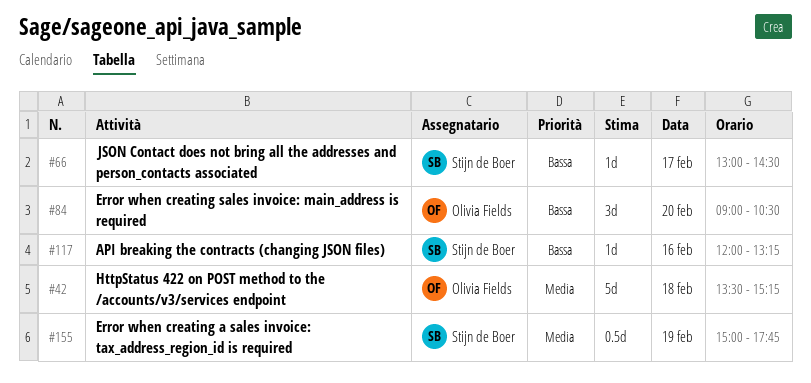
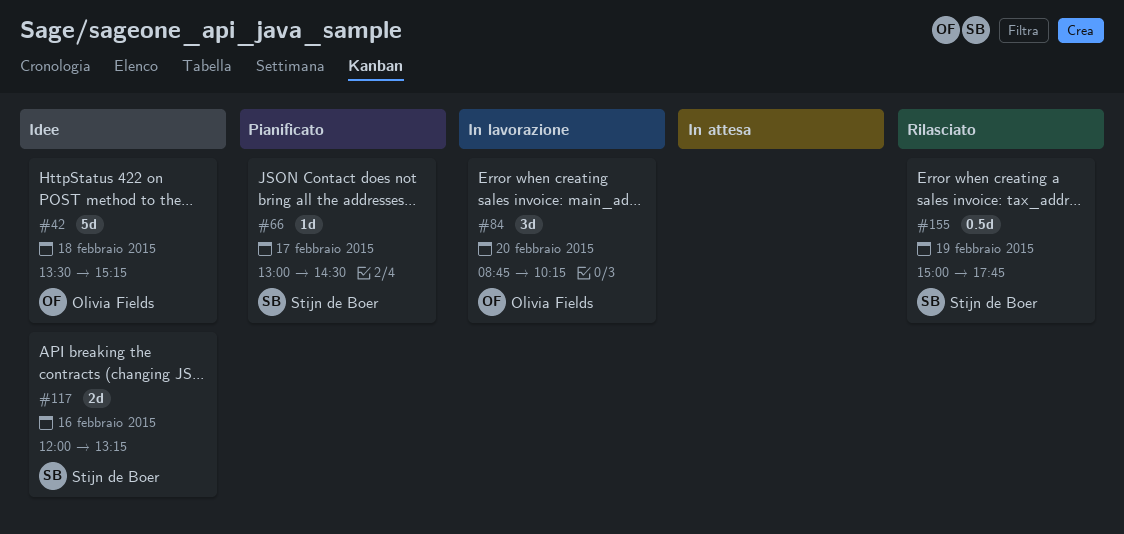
#84, begins: 09:00 -> 08:45
#84, ends: 10:30 -> 10:15
#117, estimate: 1d -> 2d

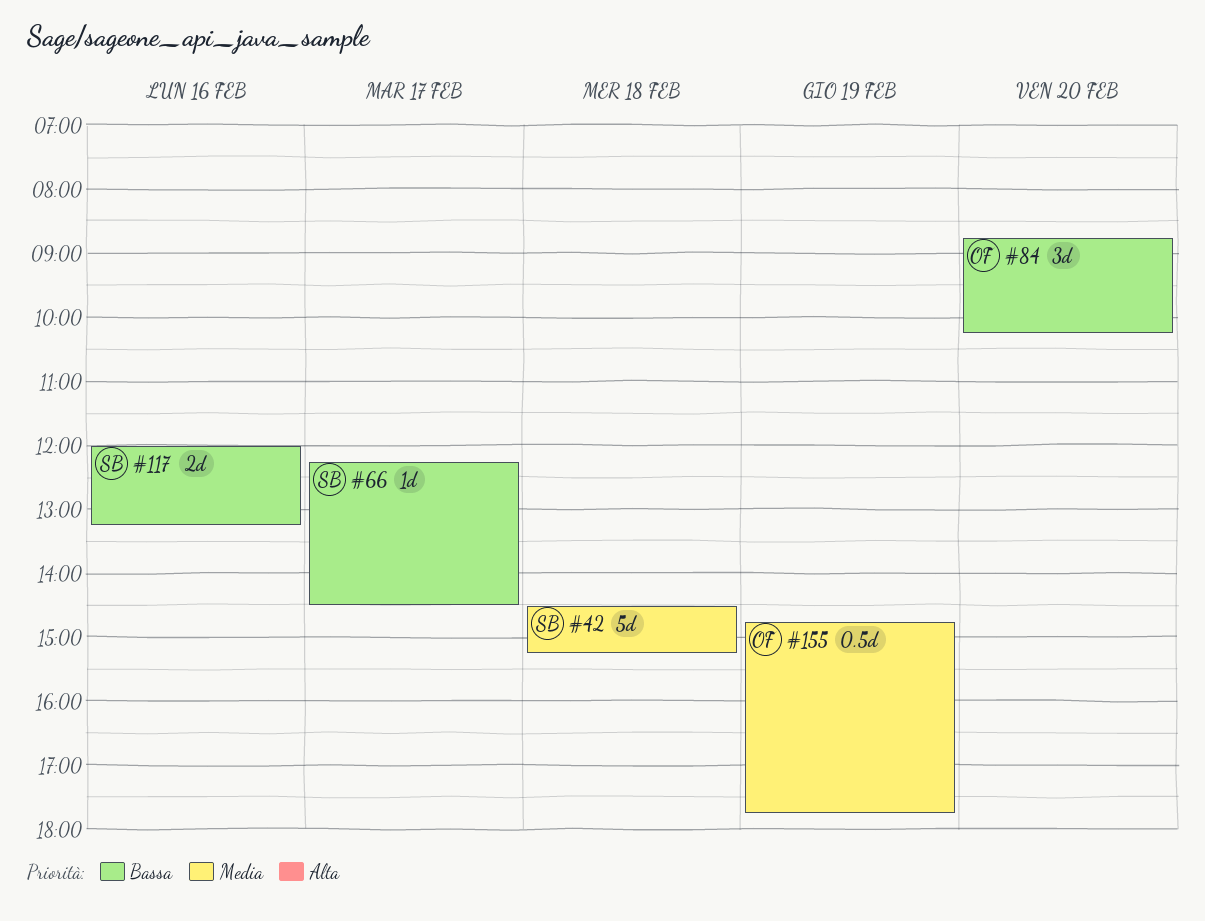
#42, owner: Olivia Fields -> Stijn de Boer
#42, begins: 13:30 -> 14:30
#66, begins: 13:00 -> 12:15
#155, owner: Stijn de Boer -> Olivia Fields
#155, begins: 15:00 -> 14:45

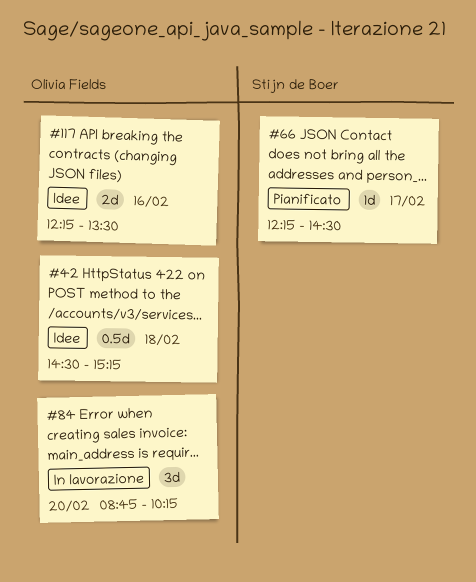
#42, owner: Stijn de Boer -> Olivia Fields
#42, estimate: 5d -> 0.5d
#117, owner: Stijn de Boer -> Olivia Fields
#117, begins: 12:00 -> 12:15
#117, ends: 13:15 -> 13:30
#155: present -> none

